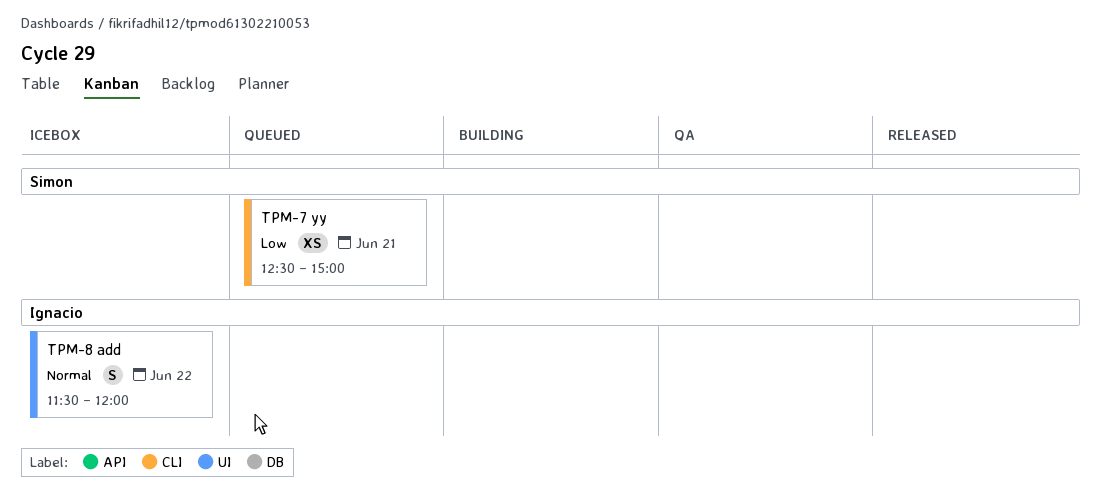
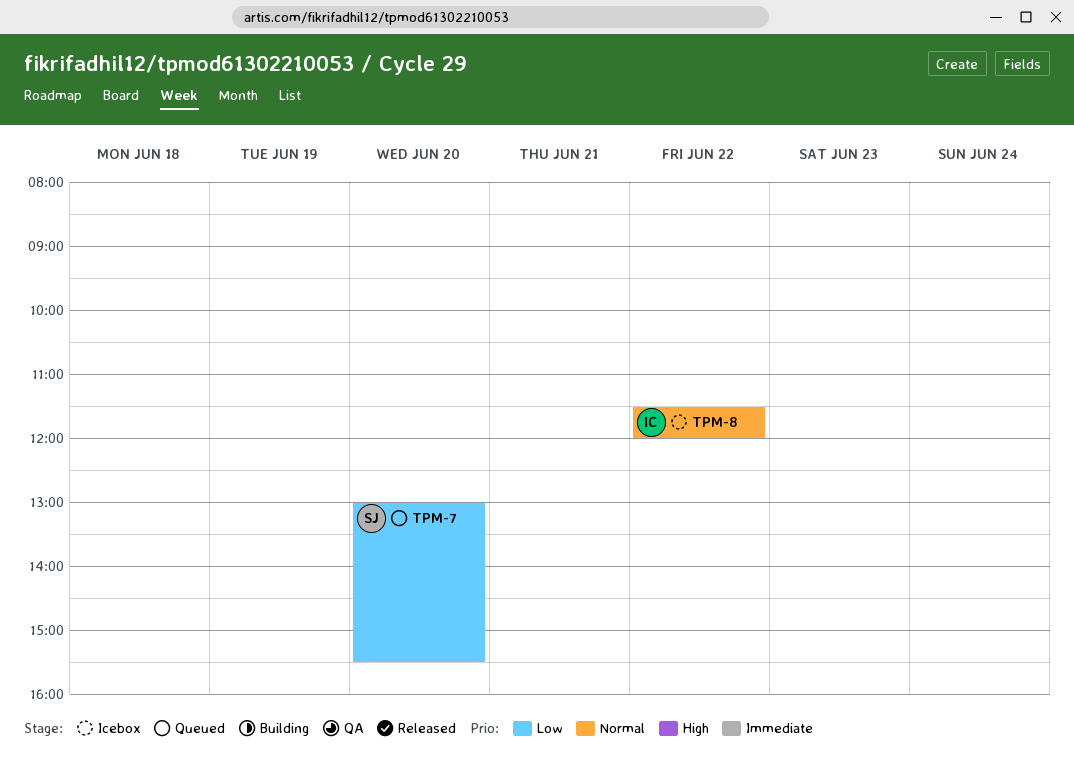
TPM-7, day: Jun 21 -> Jun 20
TPM-7, begins: 12:30 -> 13:00
TPM-7, ends: 15:00 -> 15:30

